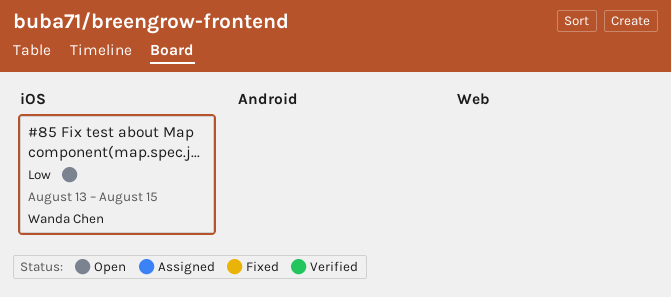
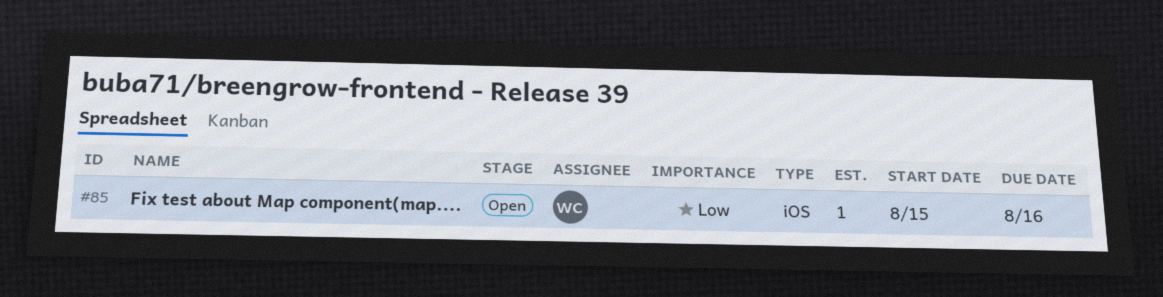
#85, start: Aug 13 -> Aug 15
#85, due: Aug 15 -> Aug 16

